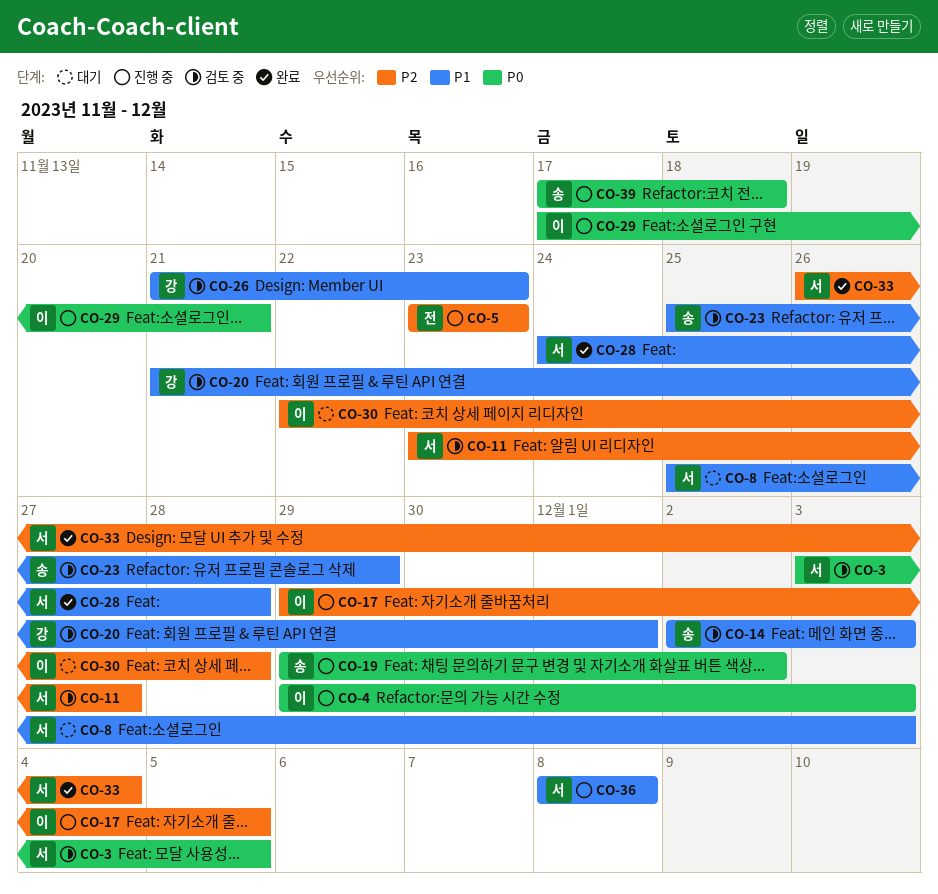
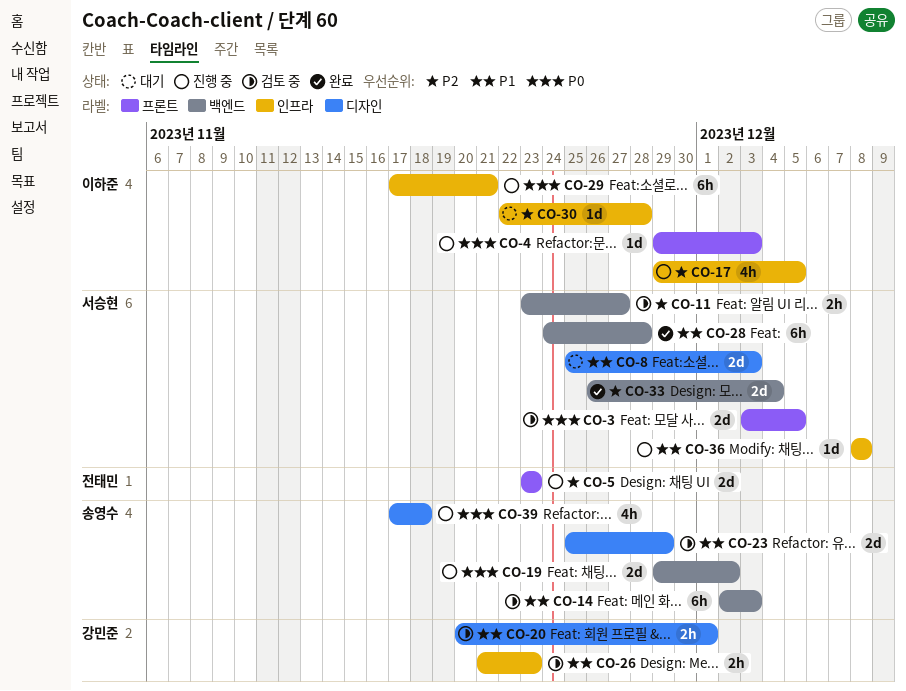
CO-20, start: Nov 21 -> Nov 20

